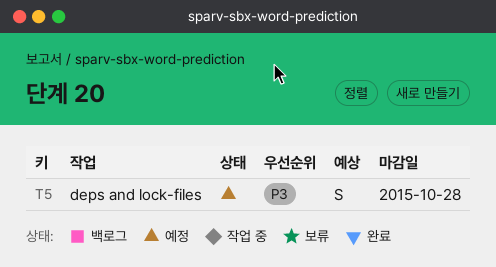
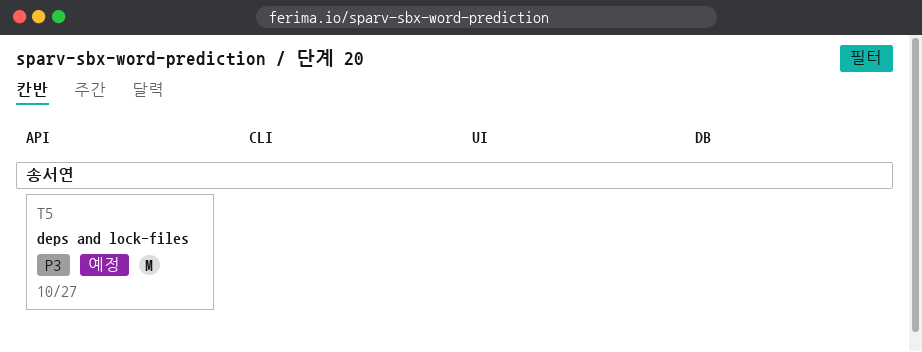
T5, estimate: S -> M
T5, due: Oct 28 -> Oct 27

